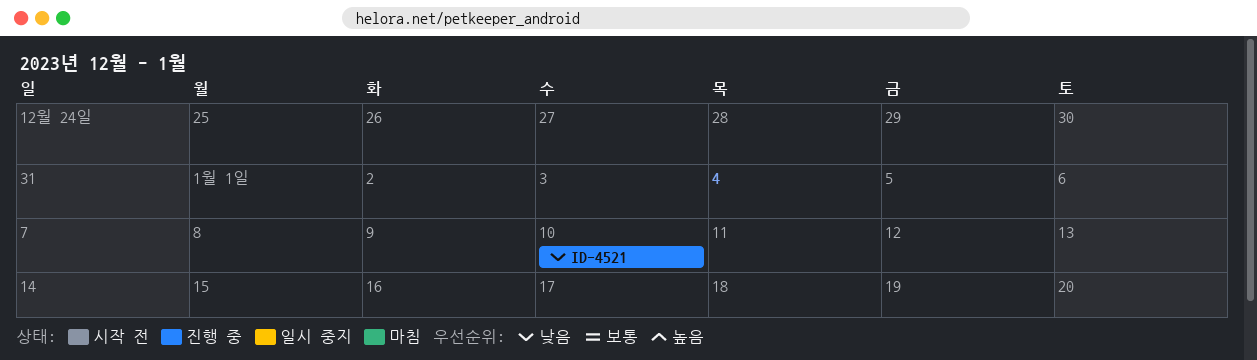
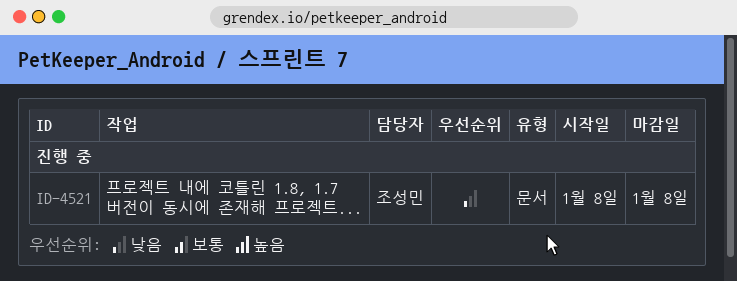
ID-4521, start: Jan 10 -> Jan 8
ID-4521, due: Jan 10 -> Jan 8

